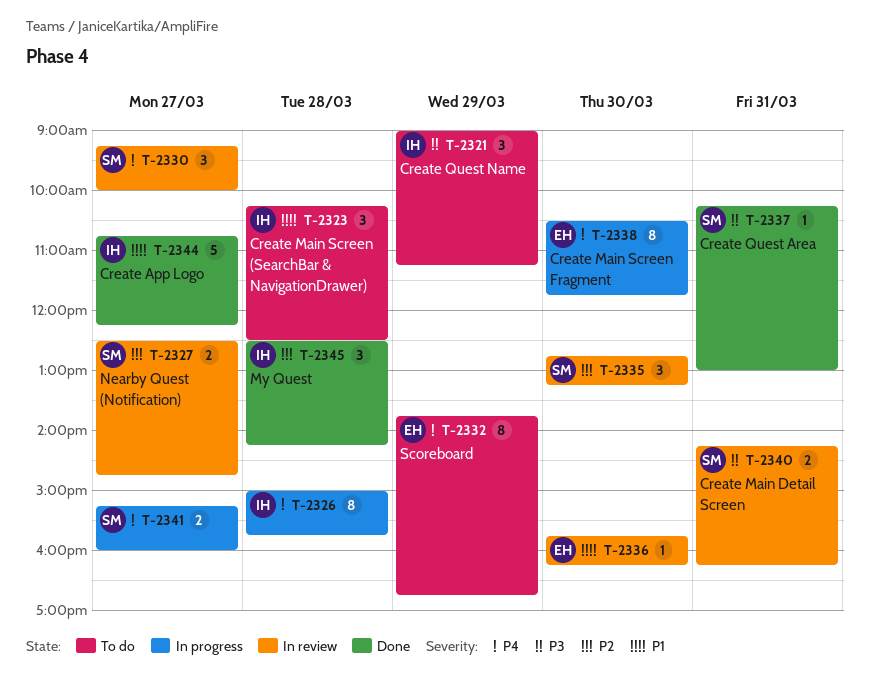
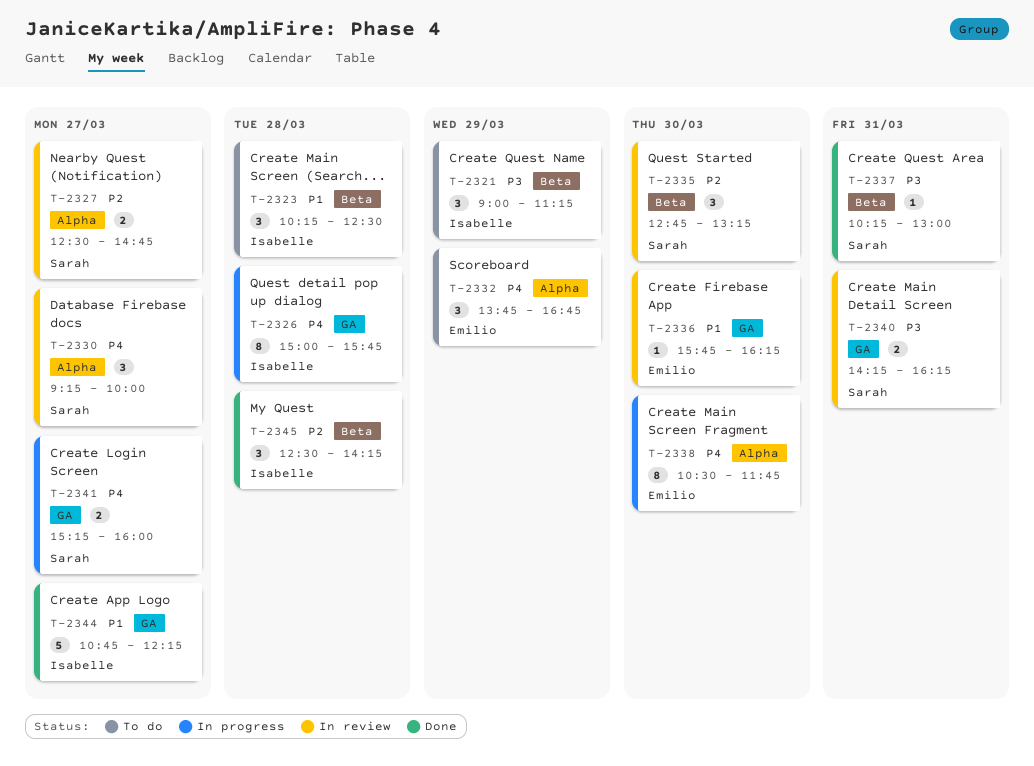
T-2332, estimate: 8 -> 3

